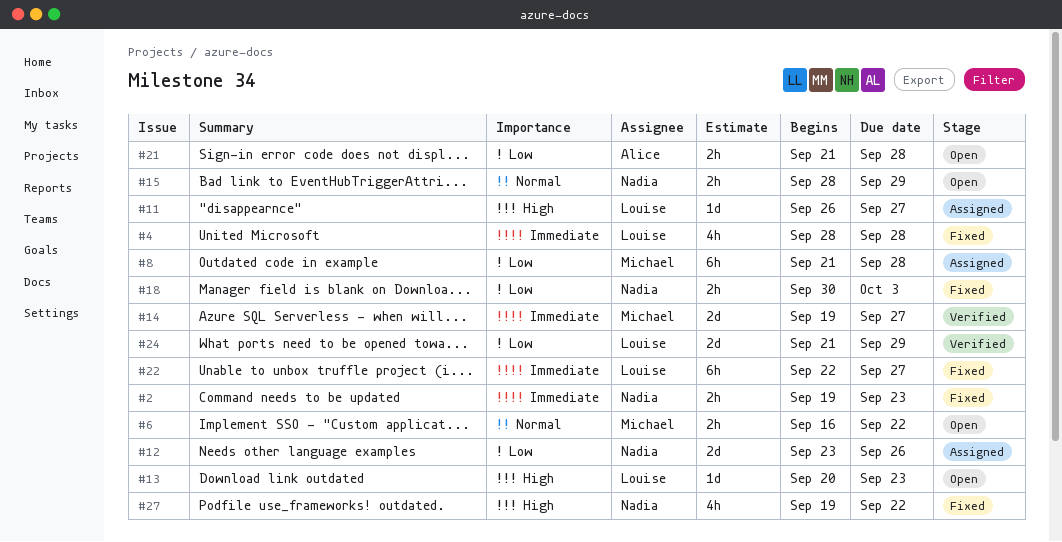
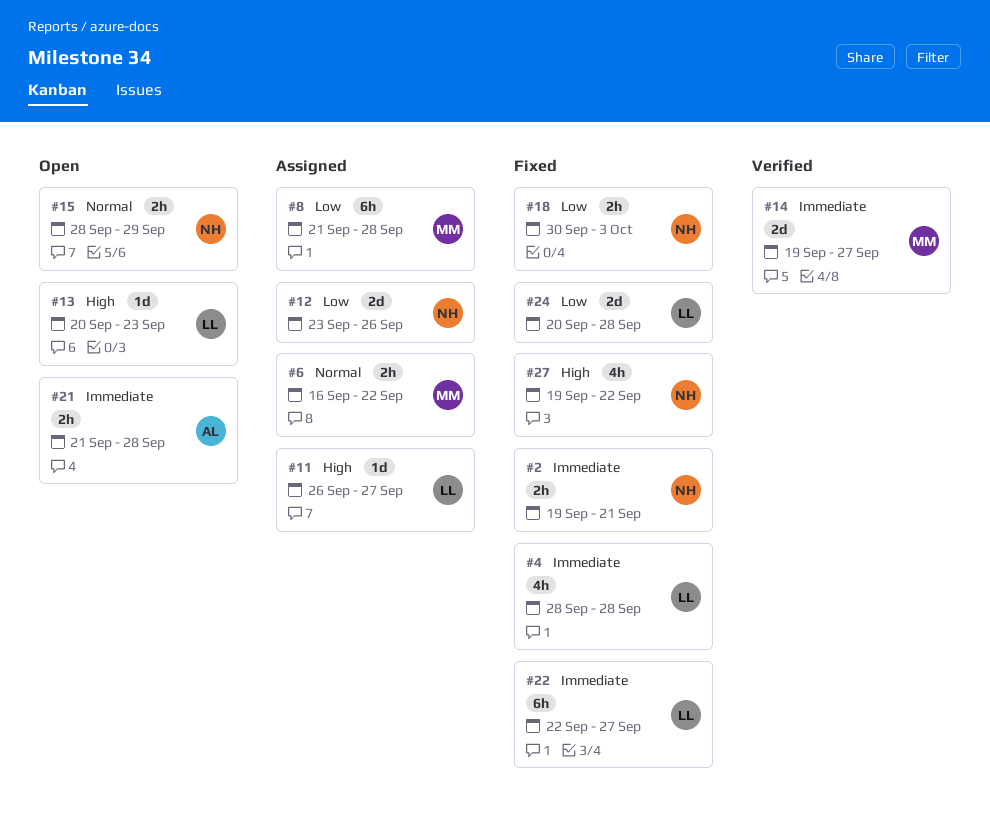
#2, due: Sep 23 -> Sep 21
#6, status: Open -> Assigned
#21, priority: Low -> Immediate
#24, status: Verified -> Fixed
#24, start: Sep 21 -> Sep 20
#24, due: Sep 29 -> Sep 28

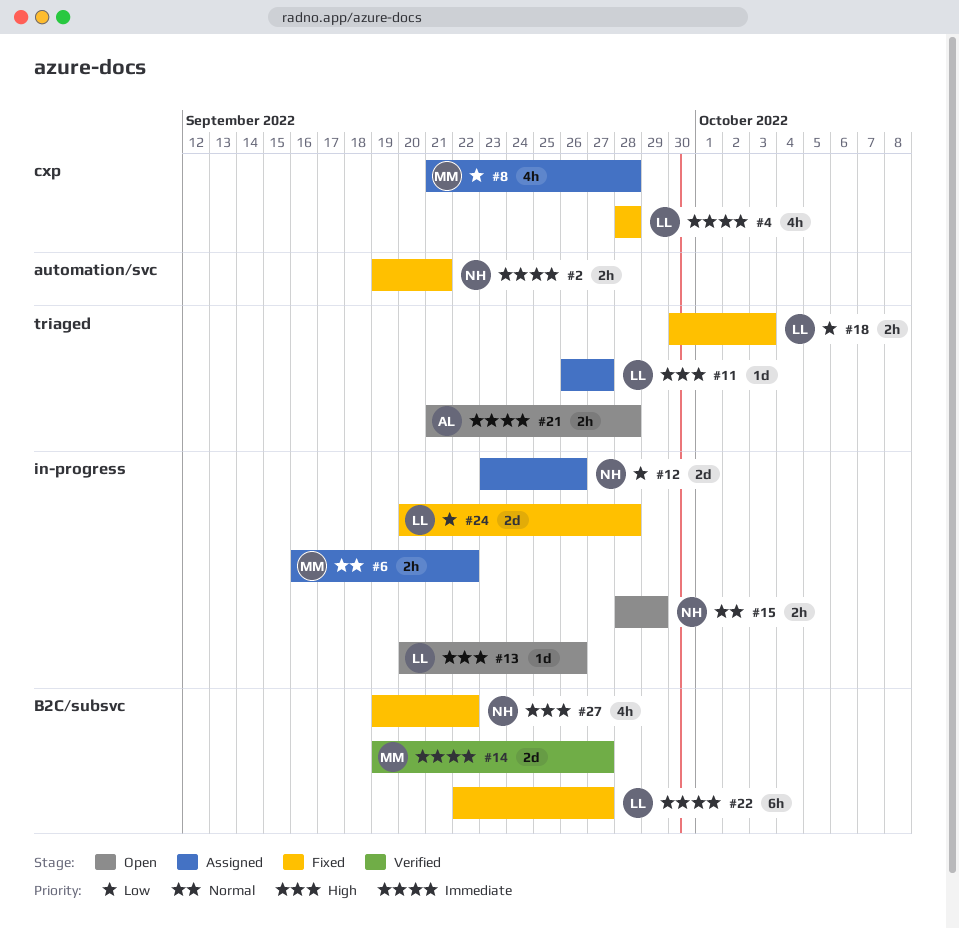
#8, estimate: 6h -> 4h
#13, due: Sep 23 -> Sep 26
#18, owner: NH -> LL

